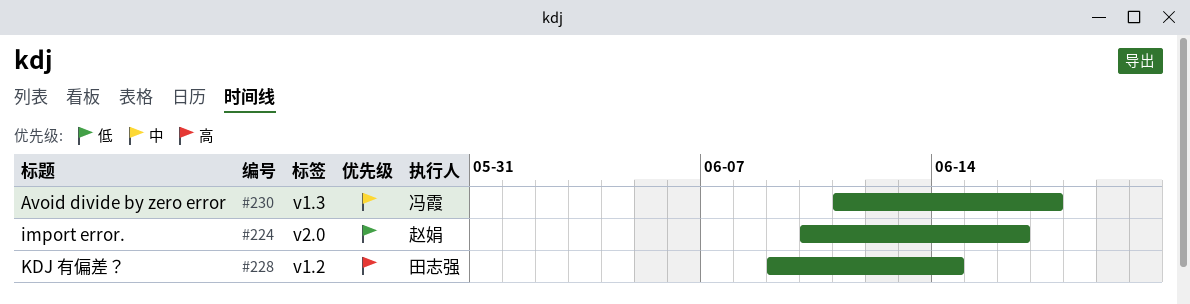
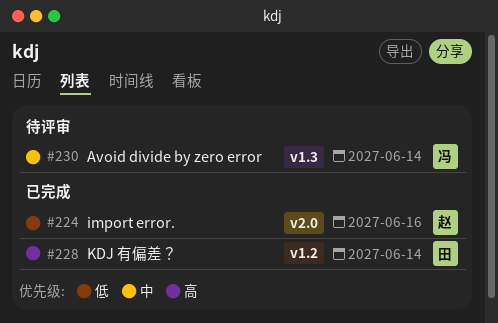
#230, due: Jun 17 -> Jun 14

